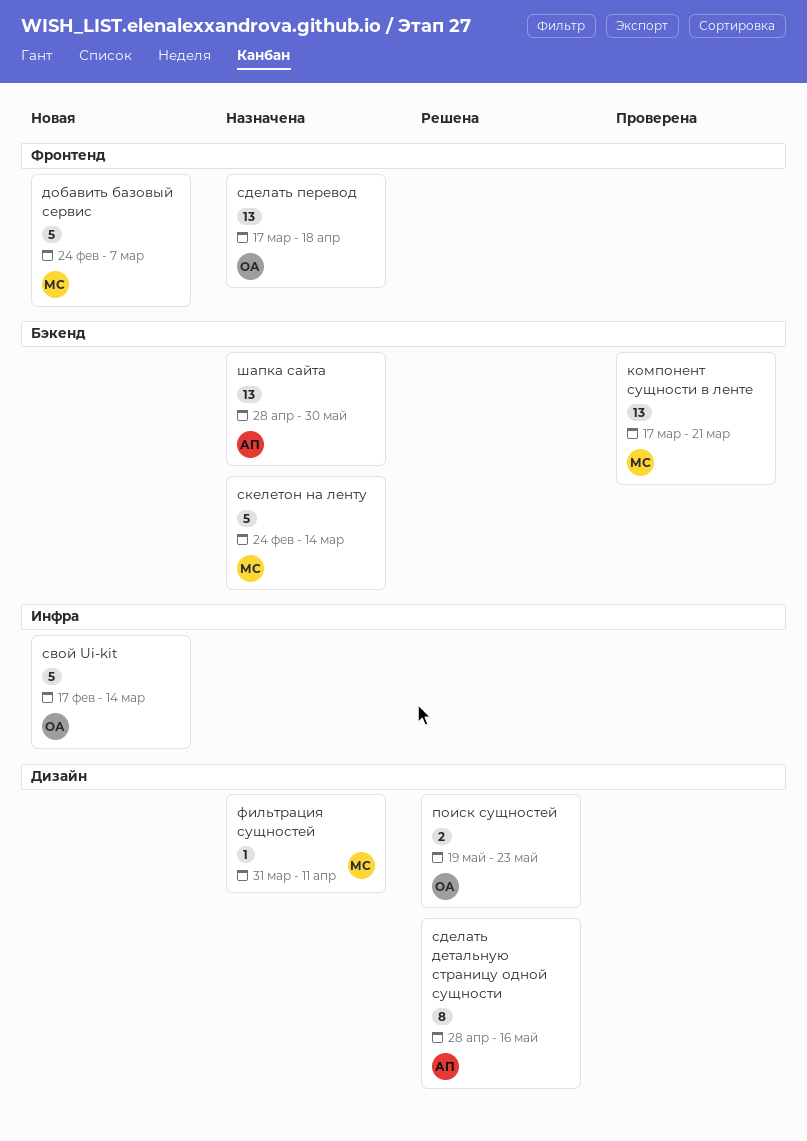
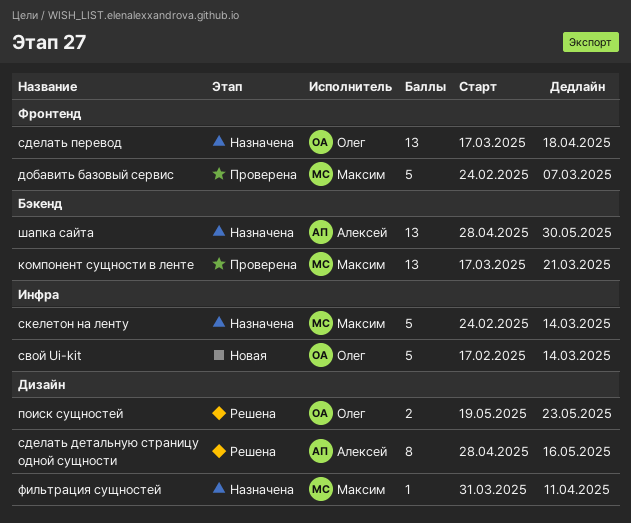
добавить базовый сервис, status: Новая -> Проверена
скелетон на ленту, label: Бэкенд -> Инфра

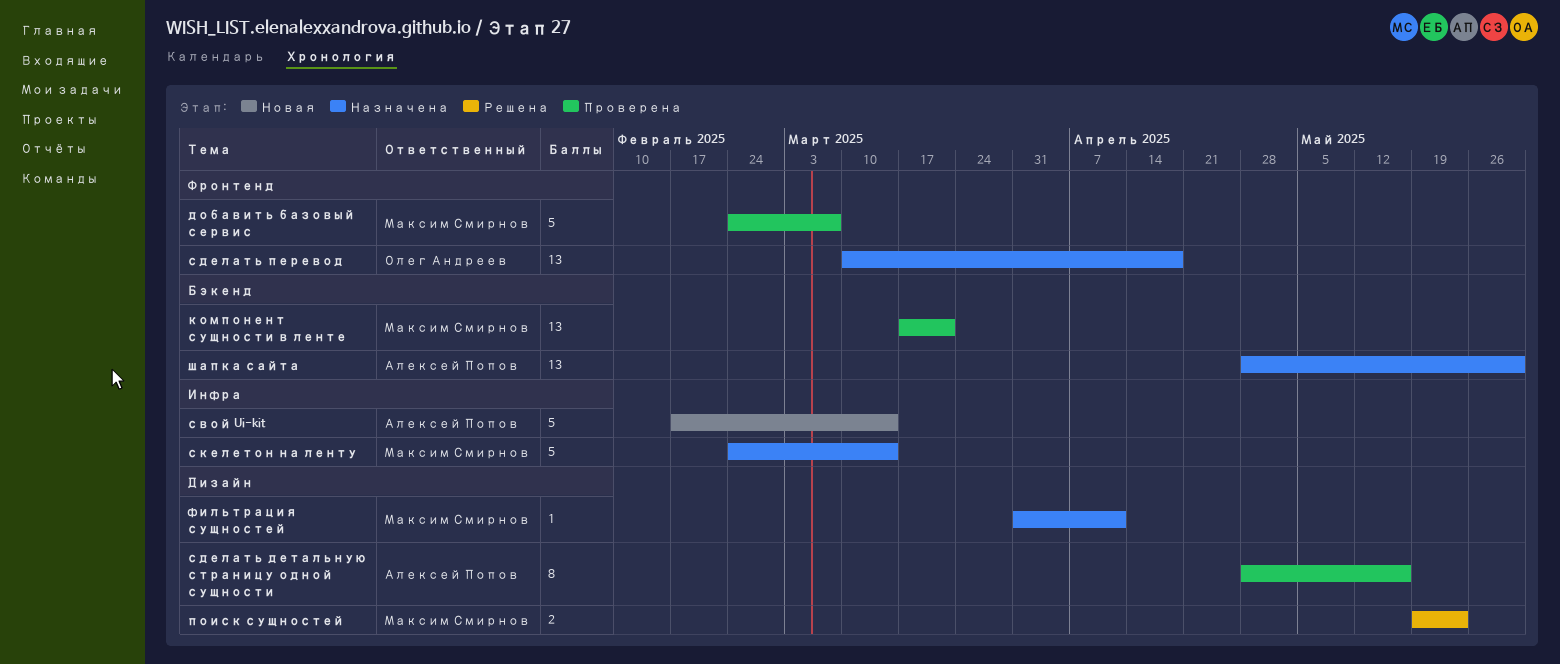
поиск сущностей, owner: Олег Андреев -> Максим Смирнов
свой Ui-kit, owner: Олег Андреев -> Алексей Попов
сделать детальную страницу одной сущности, status: Решена -> Проверена
сделать перевод, start: Mar 17 -> Mar 10

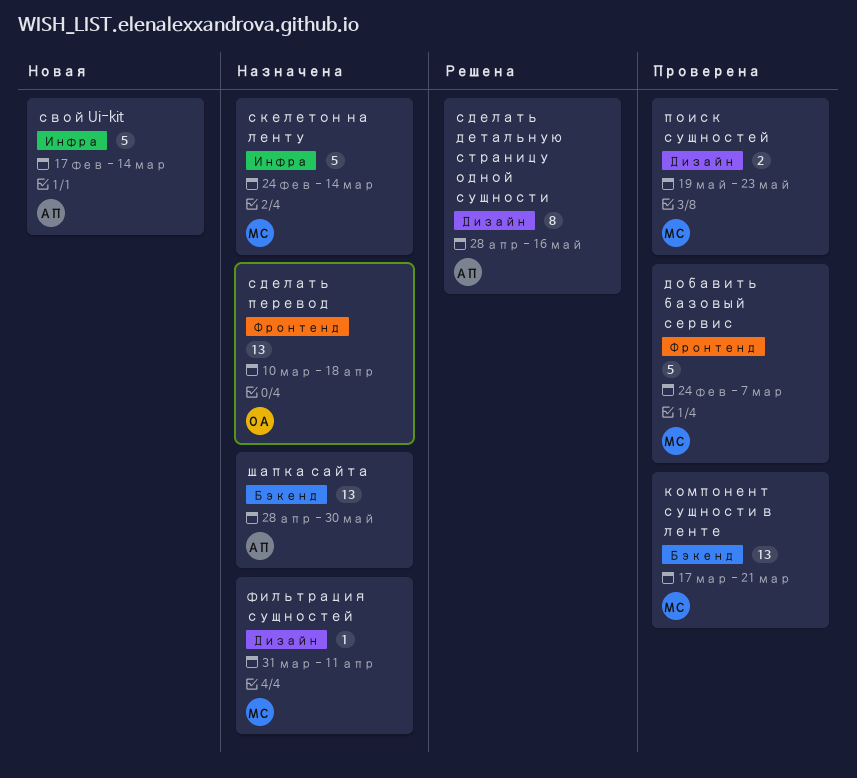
поиск сущностей, status: Решена -> Проверена
сделать детальную страницу одной сущности, status: Проверена -> Решена

